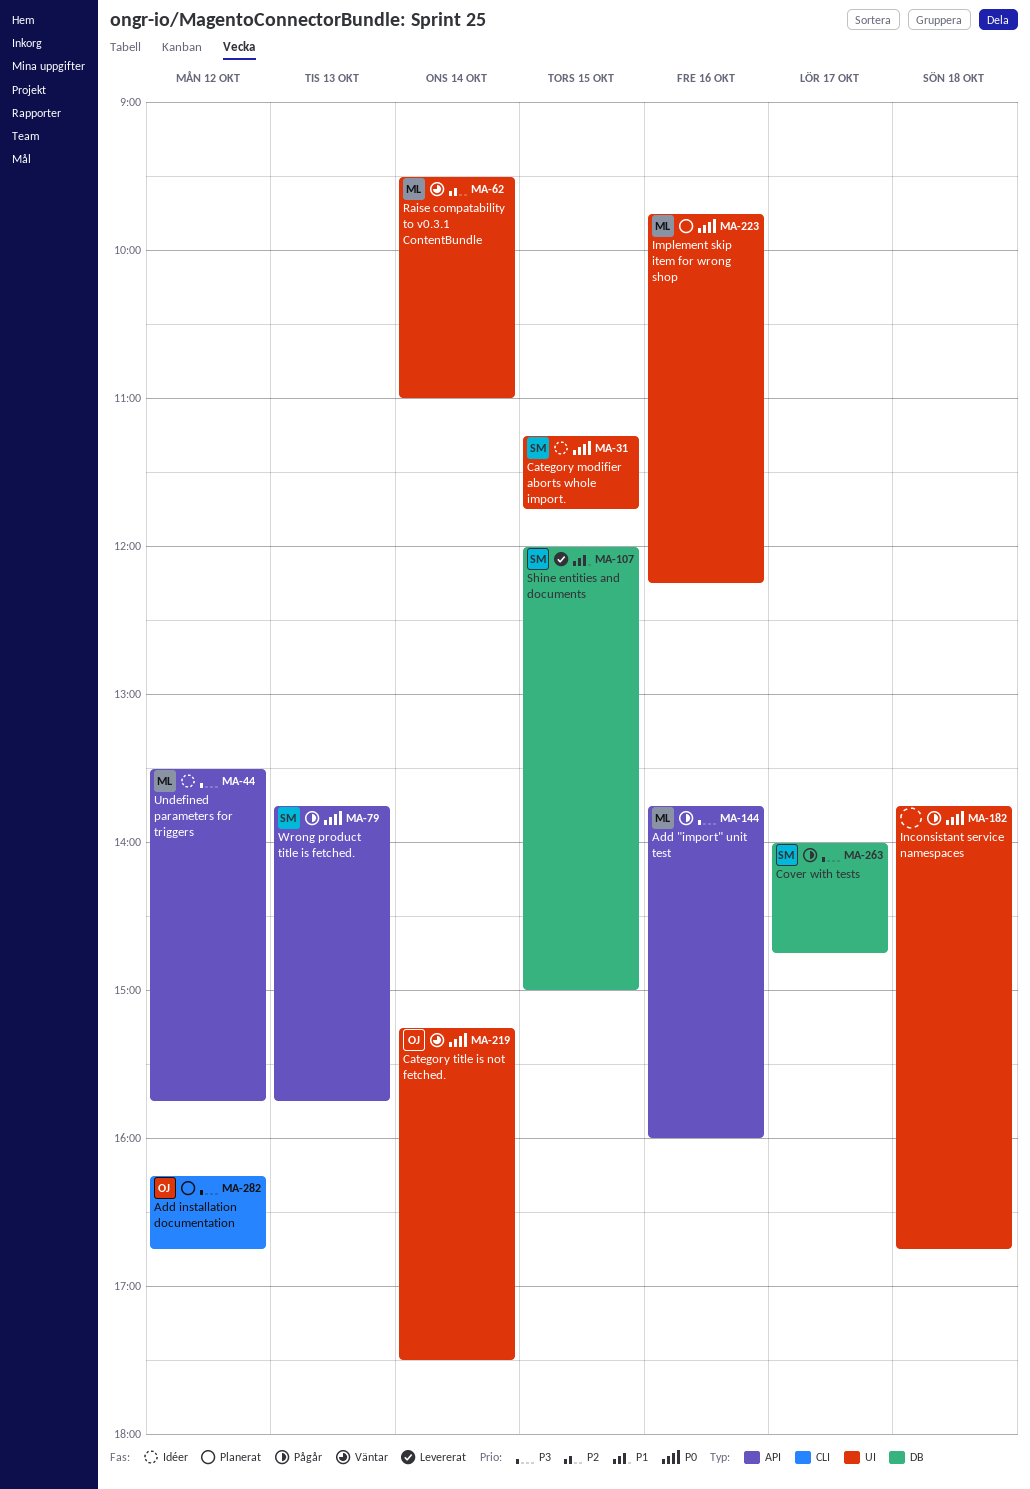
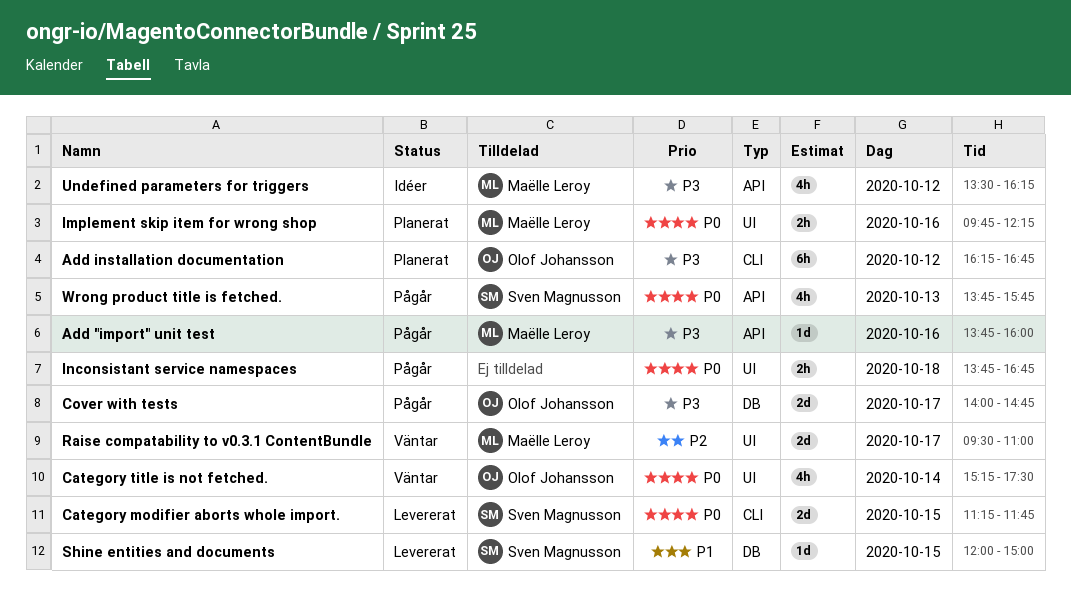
Category modifier aborts whole import., status: Idéer -> Levererat
Category modifier aborts whole import., label: UI -> CLI
Cover with tests, owner: Sven Magnusson -> Olof Johansson
Raise compatability to v0.3.1 ContentBundle, day: Oct 14 -> Oct 17
Undefined parameters for triggers, ends: 15:45 -> 16:15

